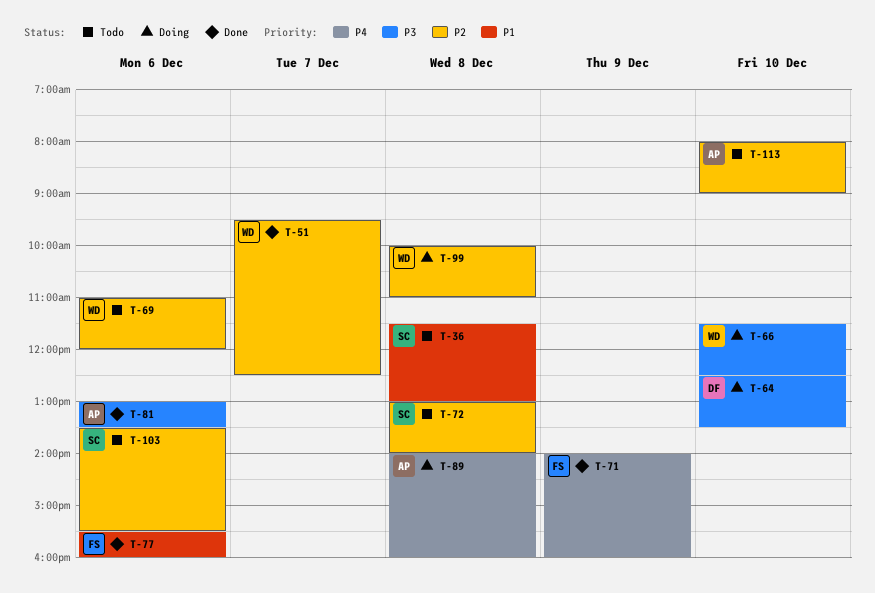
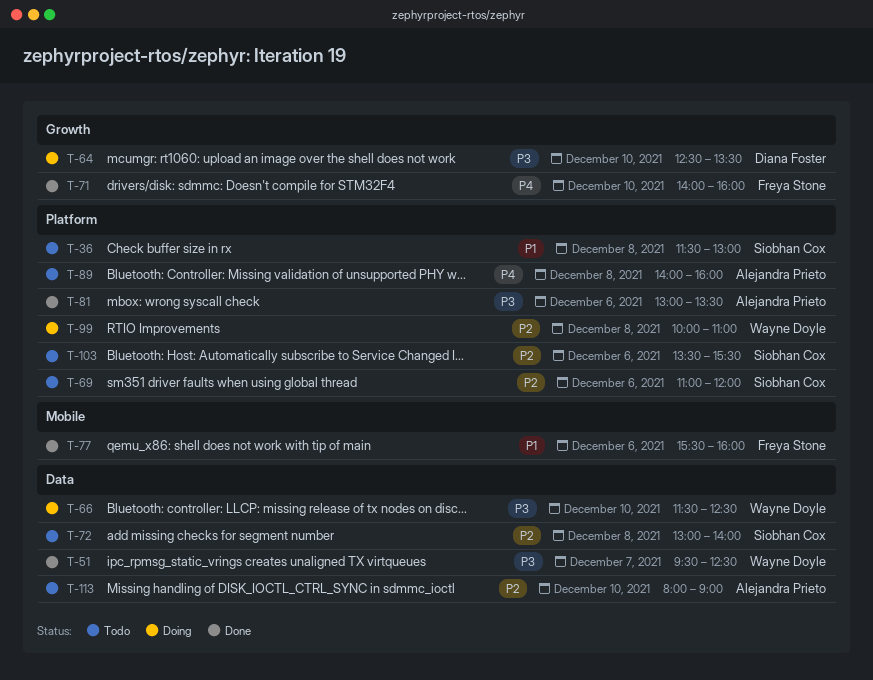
T-51, priority: P2 -> P3
T-69, owner: Wayne Doyle -> Siobhan Cox
T-71, day: Dec 9 -> Dec 10
T-89, status: Doing -> Todo

